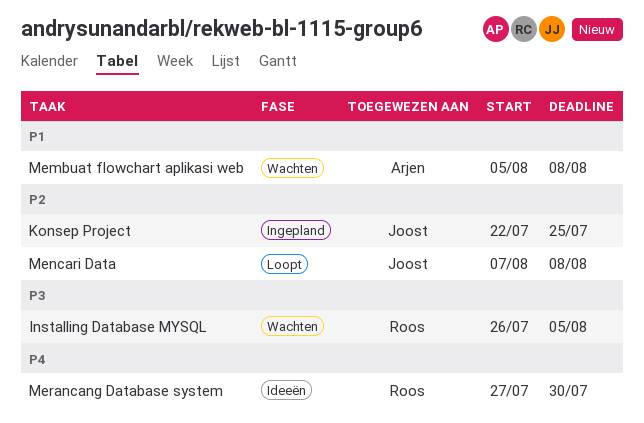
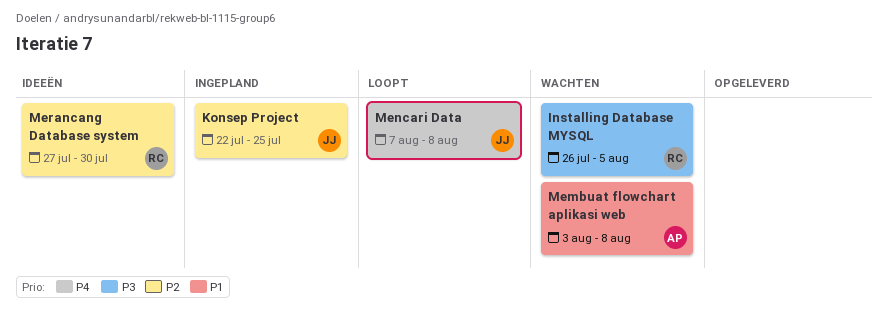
Membuat flowchart aplikasi web, start: Aug 5 -> Aug 3
Mencari Data, priority: P2 -> P4
Merancang Database system, priority: P4 -> P2

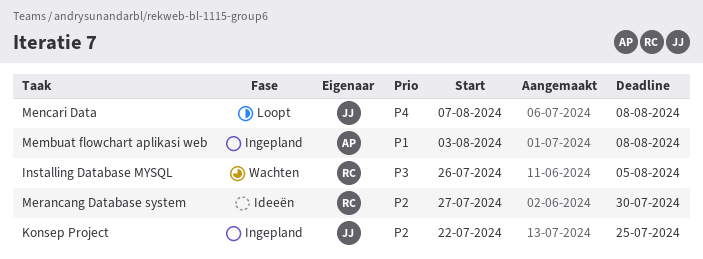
Membuat flowchart aplikasi web, status: Wachten -> Ingepland

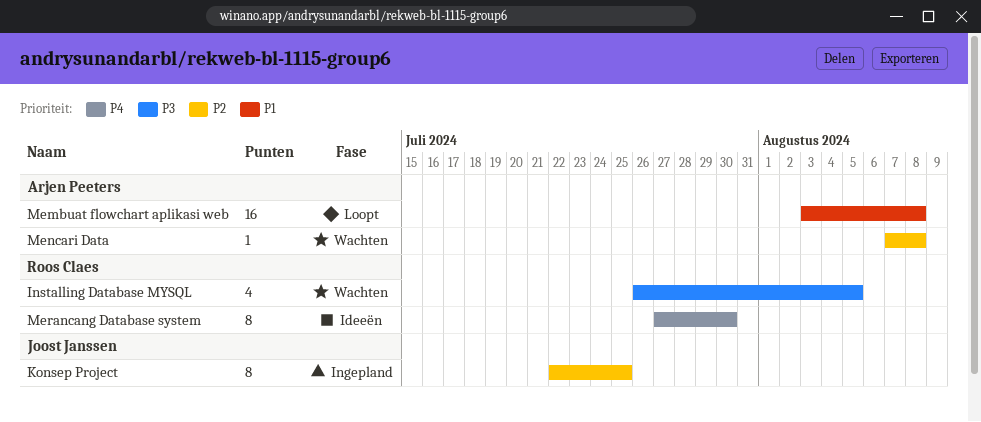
Membuat flowchart aplikasi web, status: Ingepland -> Loopt
Mencari Data, status: Loopt -> Wachten
Mencari Data, owner: Joost Janssen -> Arjen Peeters
Mencari Data, priority: P4 -> P2
Merancang Database system, priority: P2 -> P4

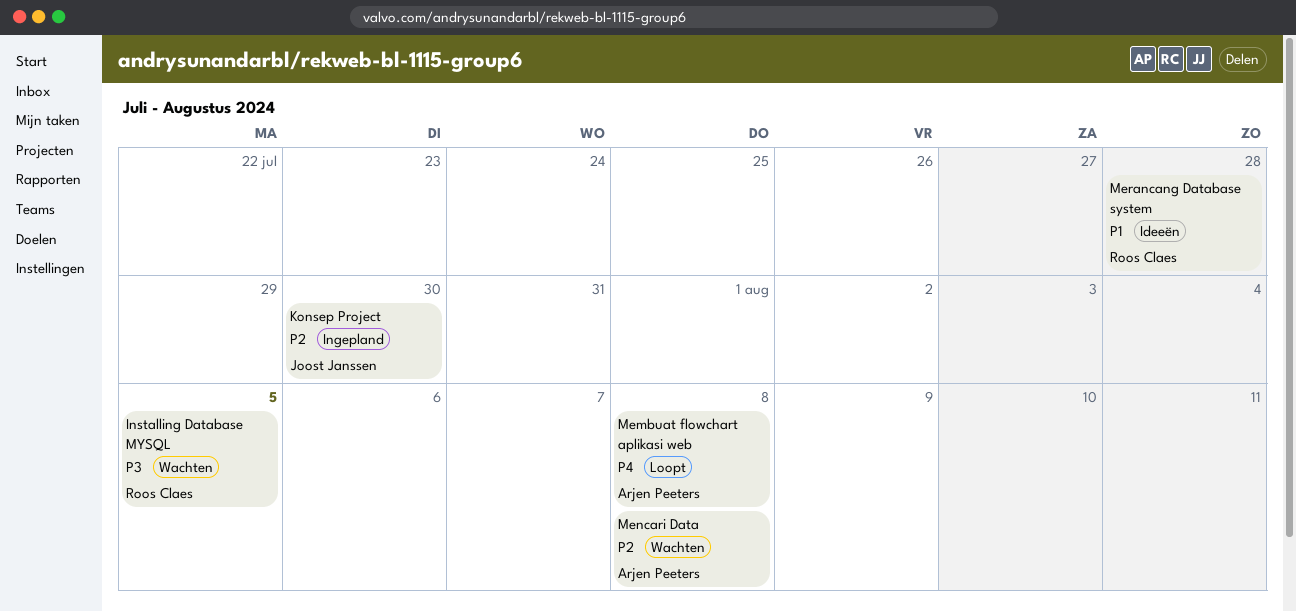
Konsep Project, due: Jul 25 -> Jul 30
Membuat flowchart aplikasi web, priority: P1 -> P4
Merancang Database system, priority: P4 -> P1
Merancang Database system, due: Jul 30 -> Jul 28

